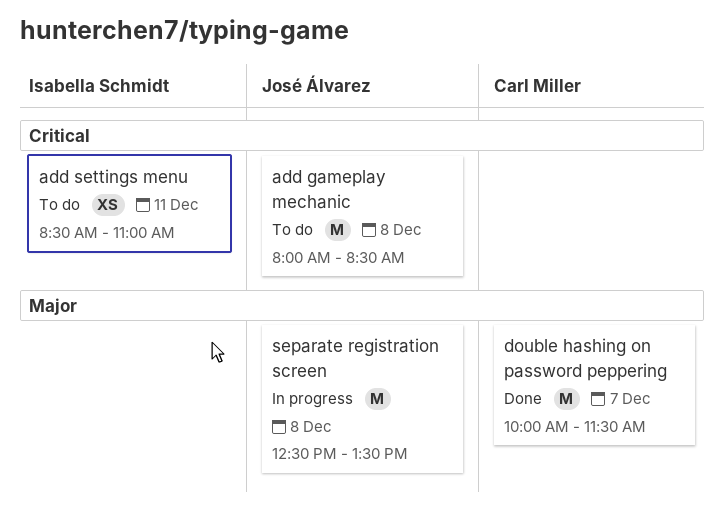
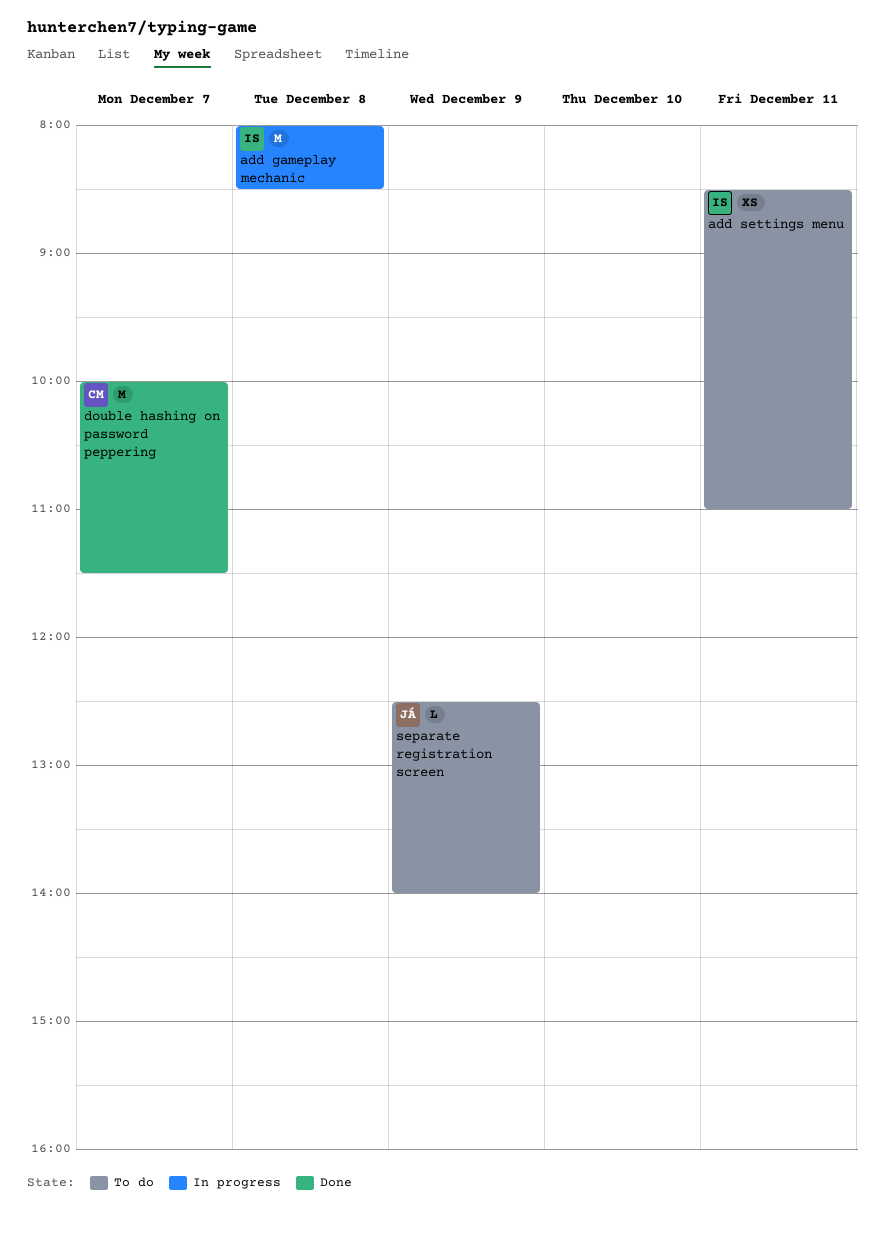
add gameplay mechanic, status: To do -> In progress
add gameplay mechanic, owner: José Álvarez -> Isabella Schmidt
separate registration screen, status: In progress -> To do
separate registration screen, estimate: M -> L
separate registration screen, day: Dec 8 -> Dec 9
separate registration screen, ends: 13:30 -> 14:00

